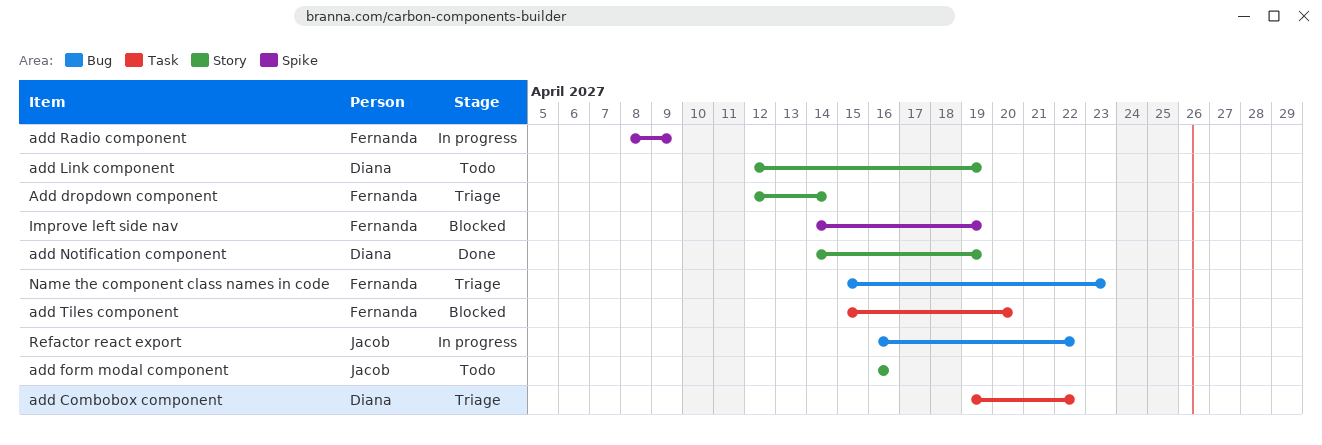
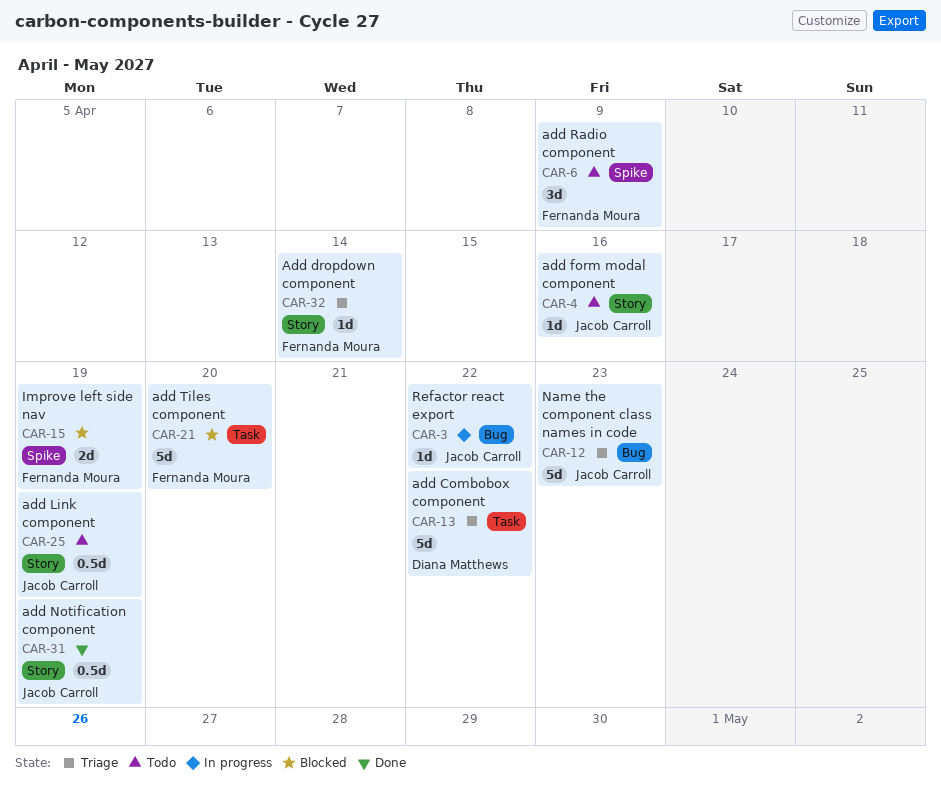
add Link component, owner: Diana Matthews -> Jacob Carroll
add Notification component, owner: Diana Matthews -> Jacob Carroll
add Radio component, status: In progress -> Todo
Name the component class names in code, owner: Fernanda Moura -> Jacob Carroll

